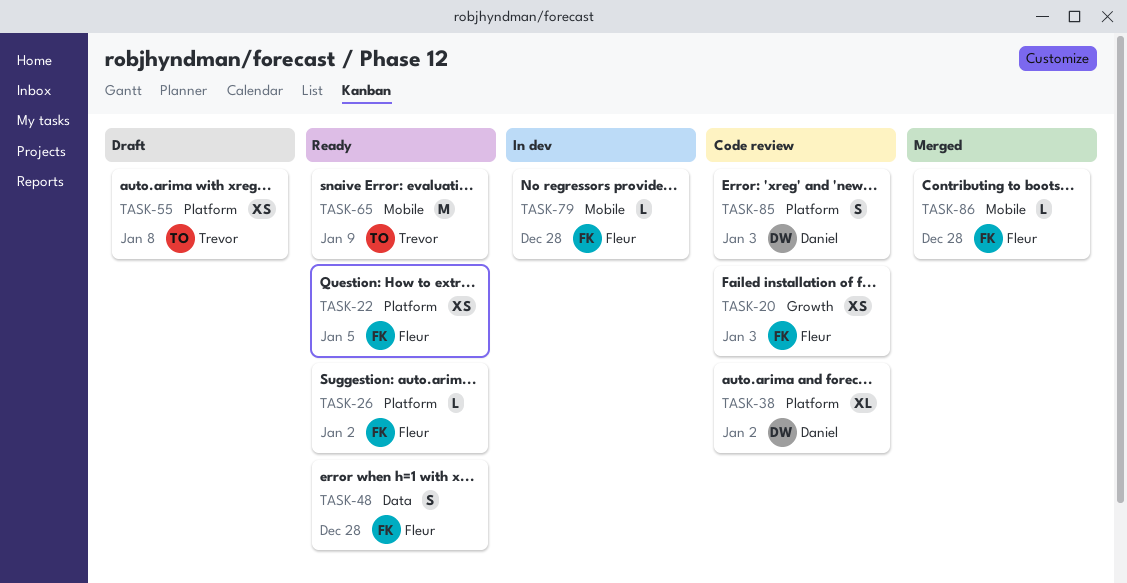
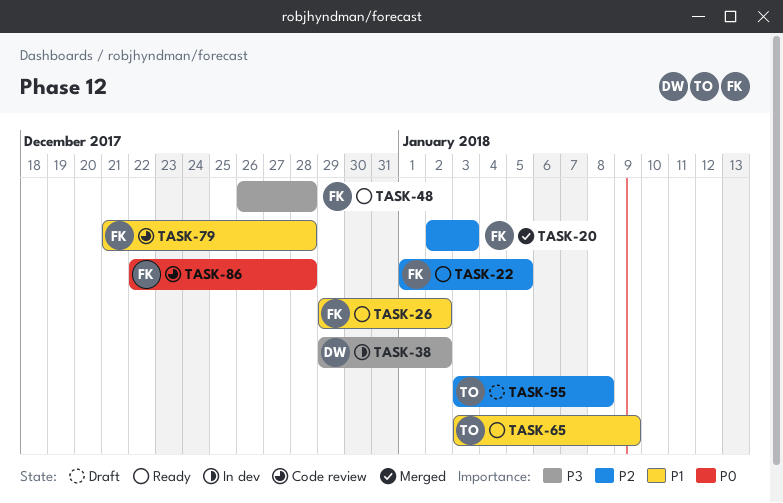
TASK-20, status: Code review -> Merged
TASK-38, status: Code review -> In dev
TASK-79, status: In dev -> Code review
TASK-85: present -> none
TASK-86, status: Merged -> Code review

